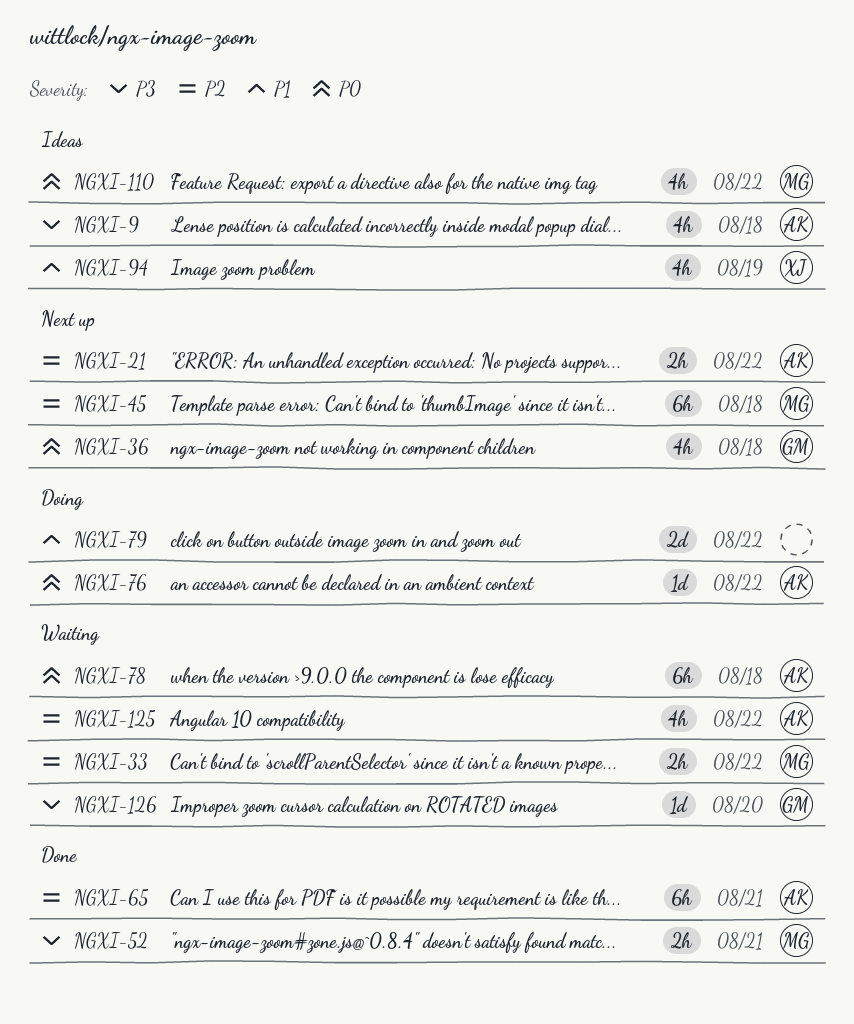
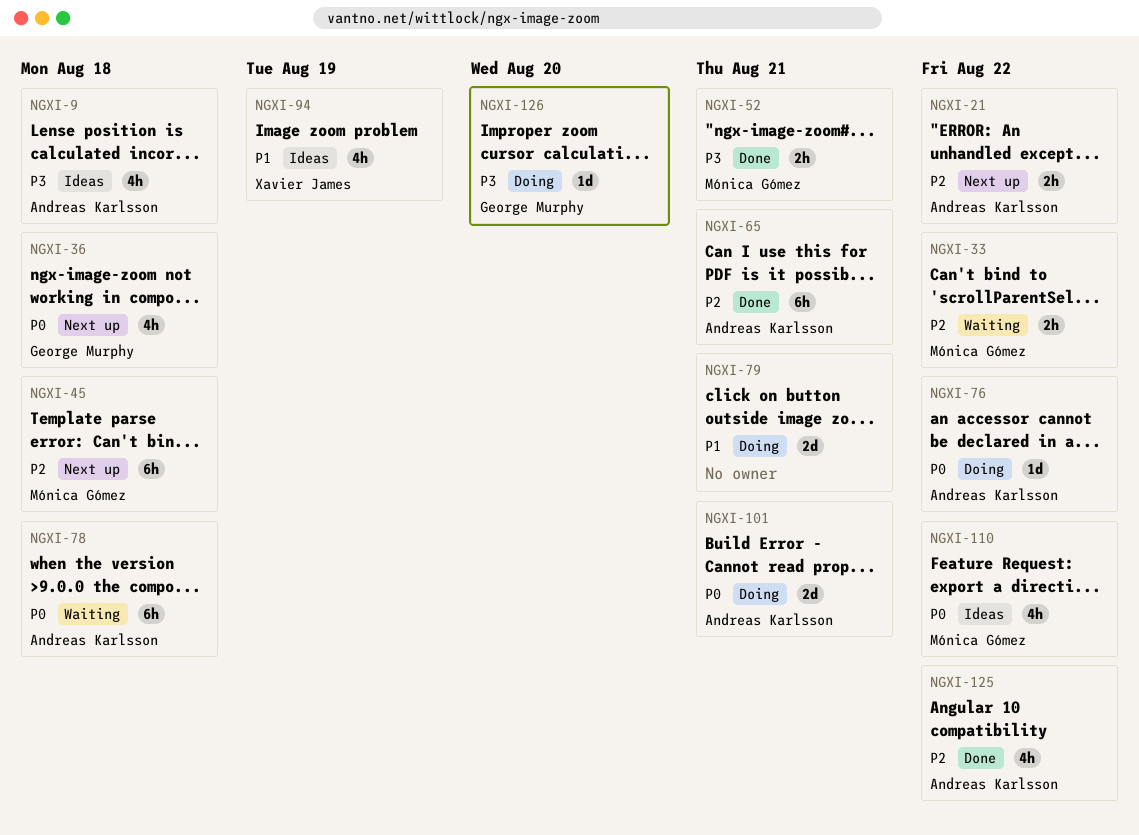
NGXI-79, due: Aug 22 -> Aug 21
NGXI-101: none -> present
NGXI-125, status: Waiting -> Done
NGXI-126, status: Waiting -> Doing

